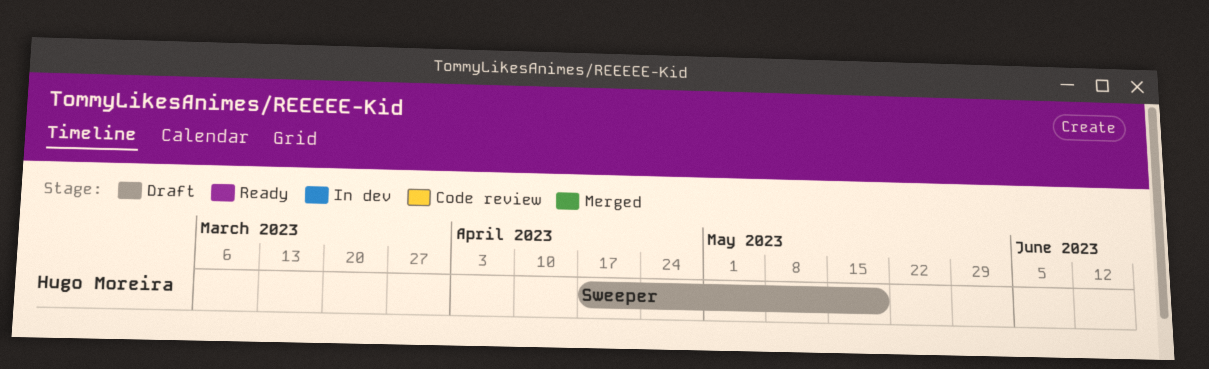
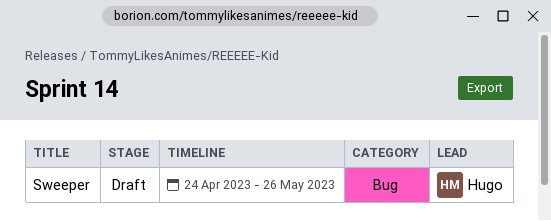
Sweeper, start: Apr 17 -> Apr 24
Sweeper, due: May 19 -> May 26

